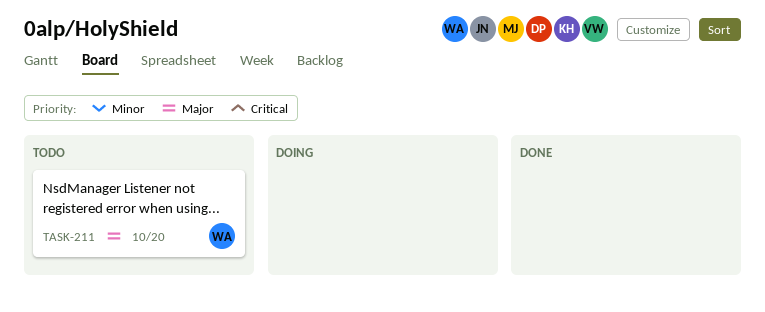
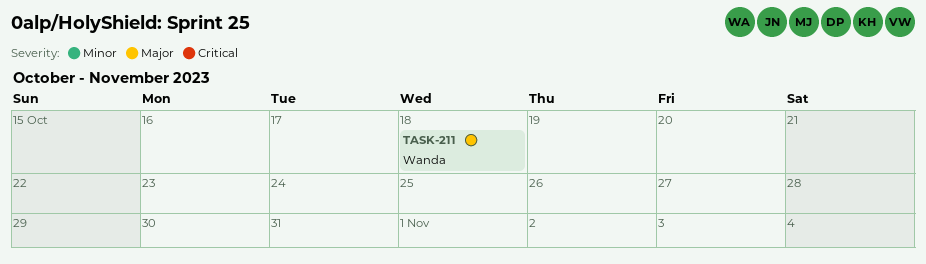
TASK-211, due: Oct 20 -> Oct 18

